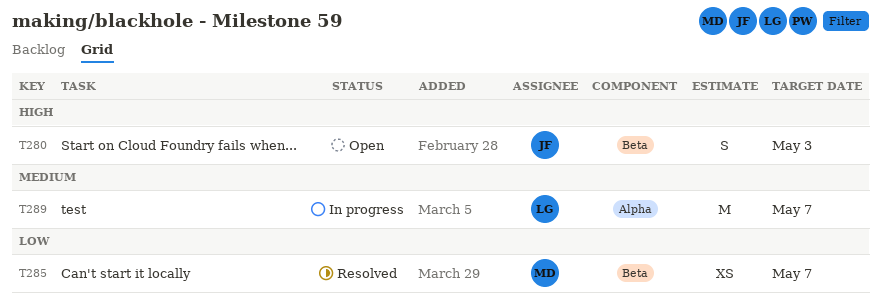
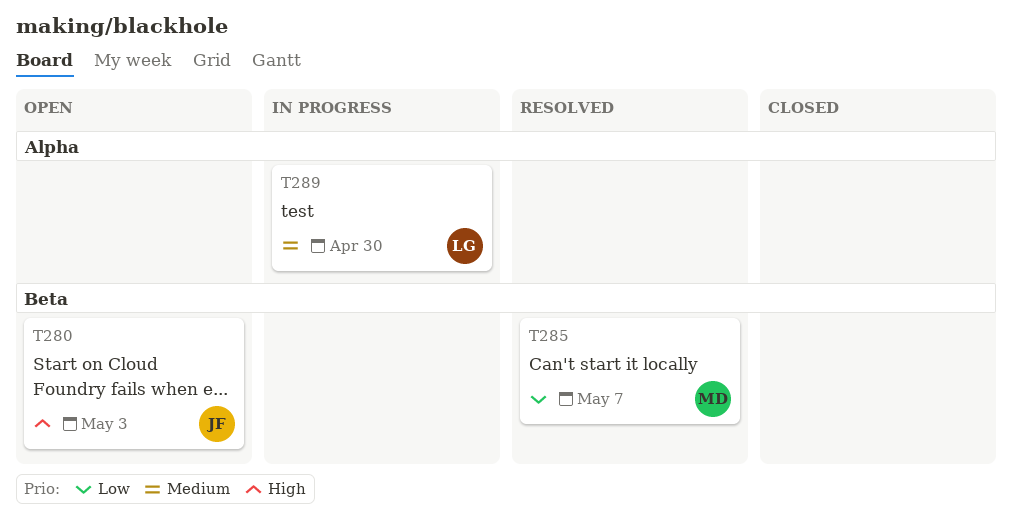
T289, due: May 7 -> Apr 30

